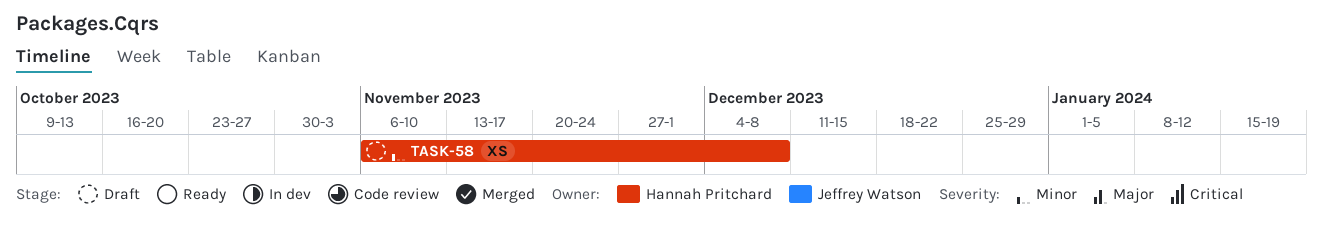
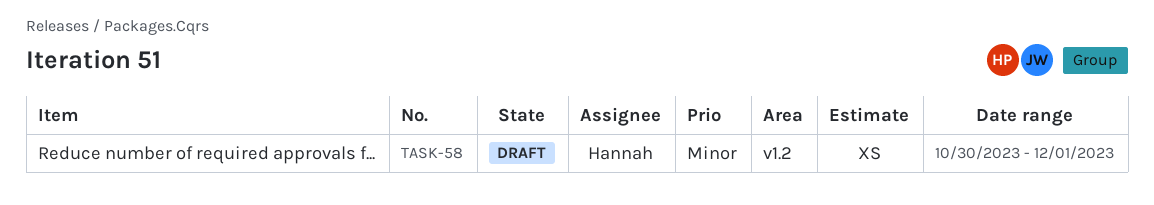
TASK-58, start: Nov 6 -> Oct 30
TASK-58, due: Dec 8 -> Dec 1

